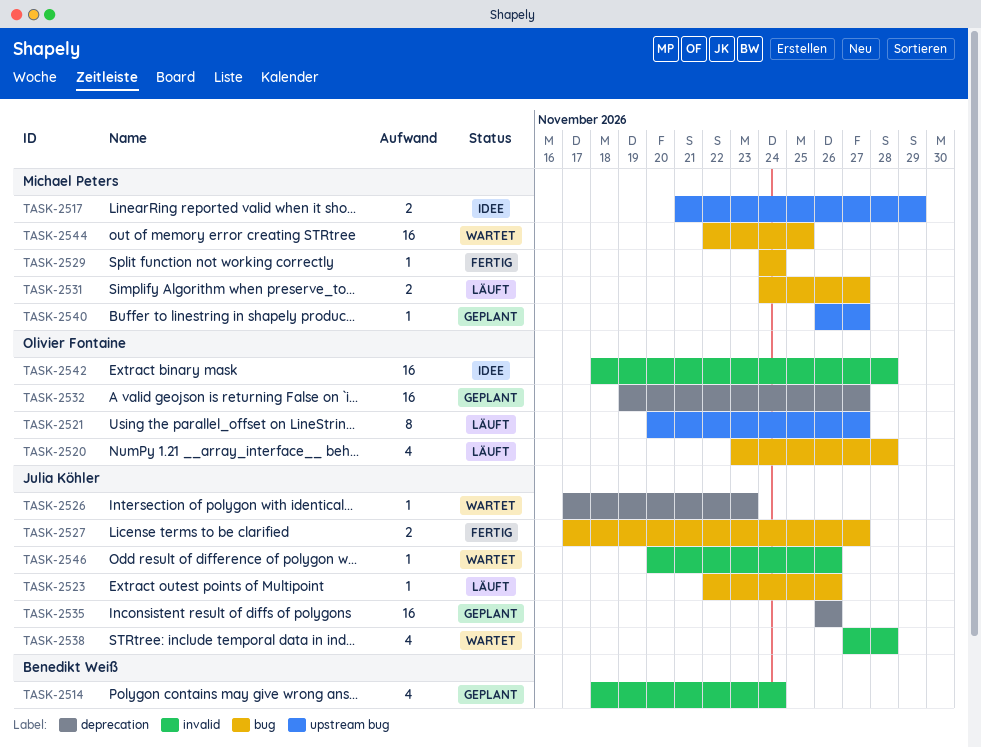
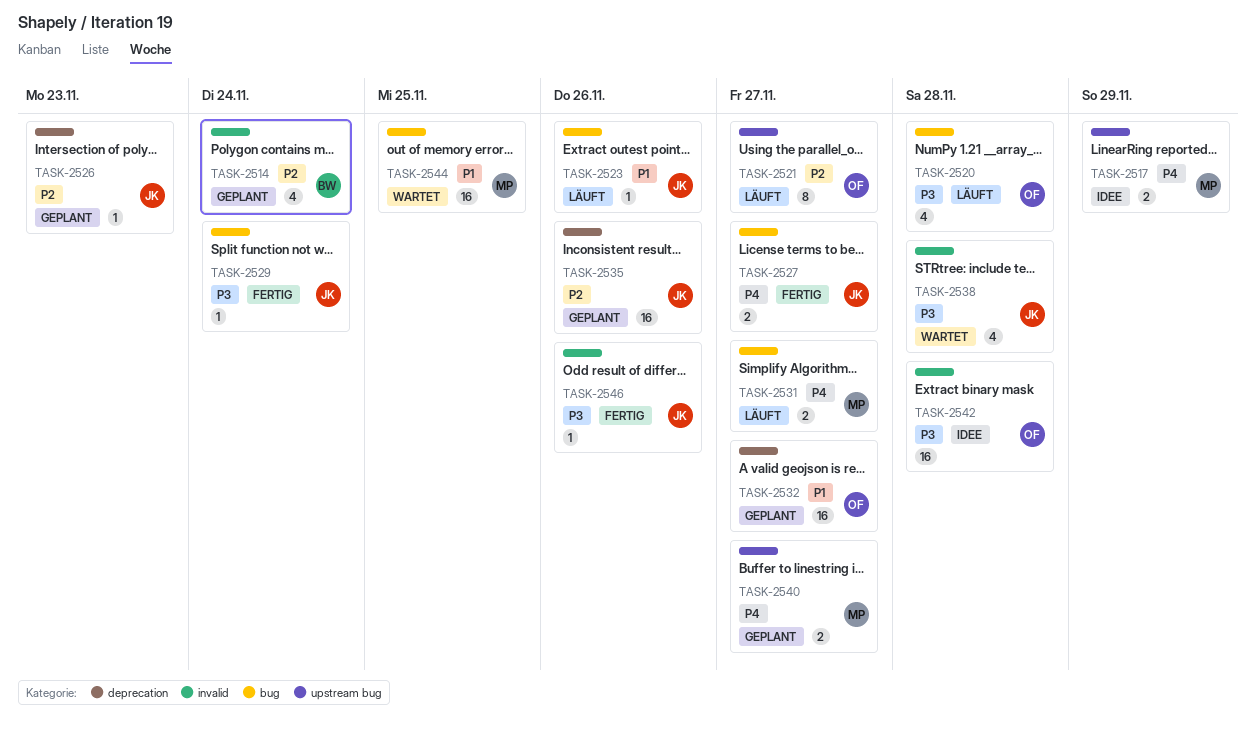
TASK-2526, status: Wartet -> Geplant
TASK-2529, owner: Michael Peters -> Julia Köhler
TASK-2540, estimate: 1 -> 2
TASK-2546, status: Wartet -> Fertig

